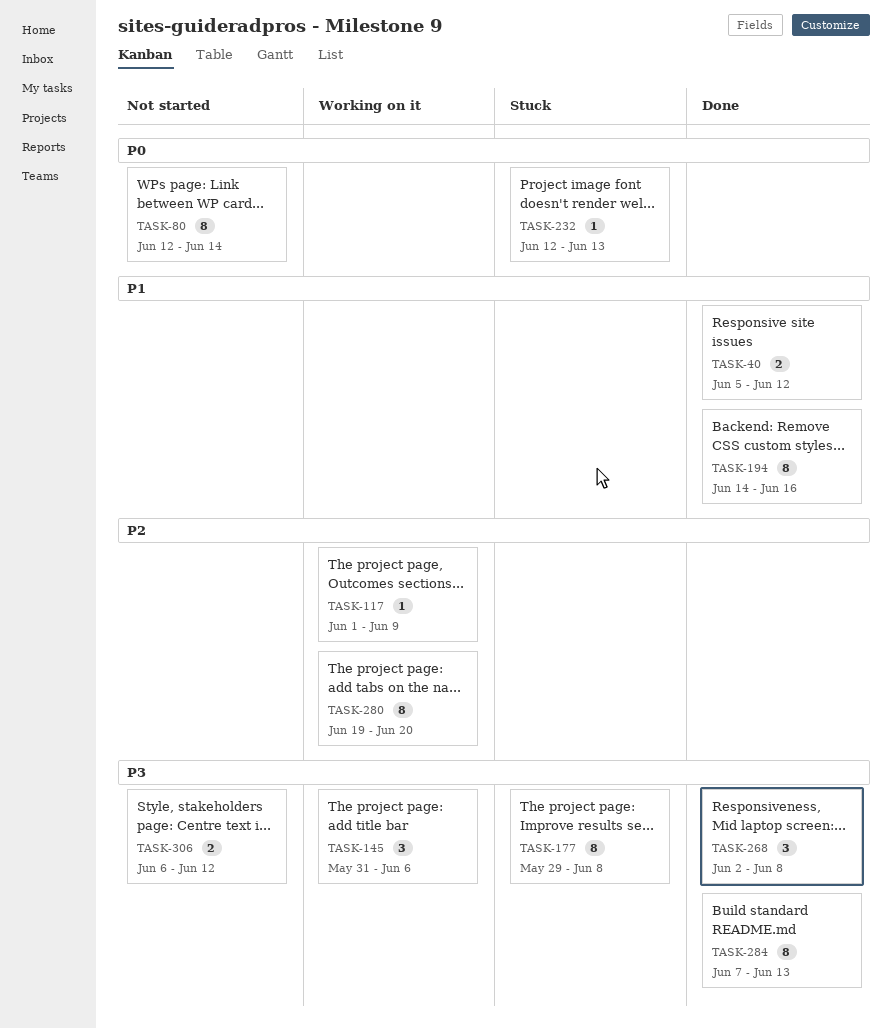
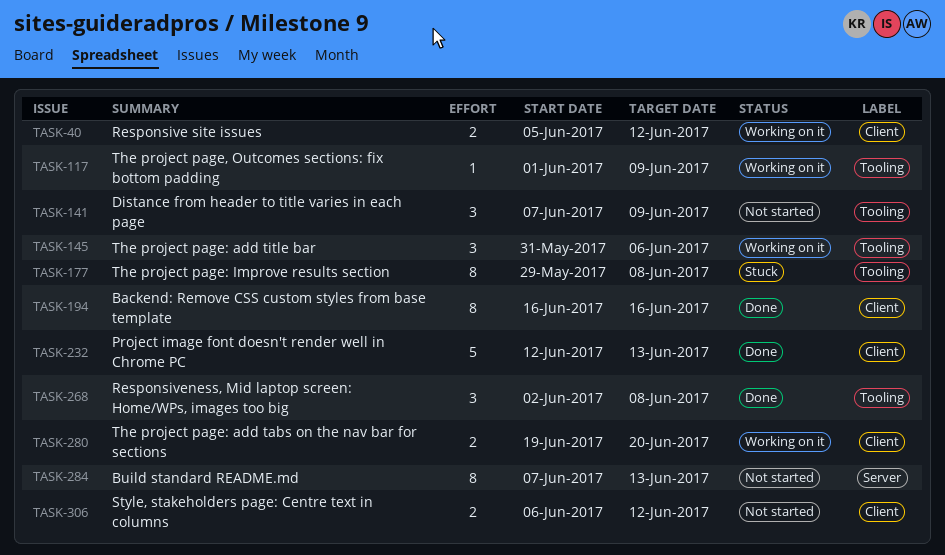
TASK-40, status: Done -> Working on it
TASK-80: present -> none
TASK-141: none -> present
TASK-194, start: Jun 14 -> Jun 16
TASK-232, status: Stuck -> Done
TASK-232, estimate: 1 -> 5
TASK-280, estimate: 8 -> 2
TASK-284, status: Done -> Not started

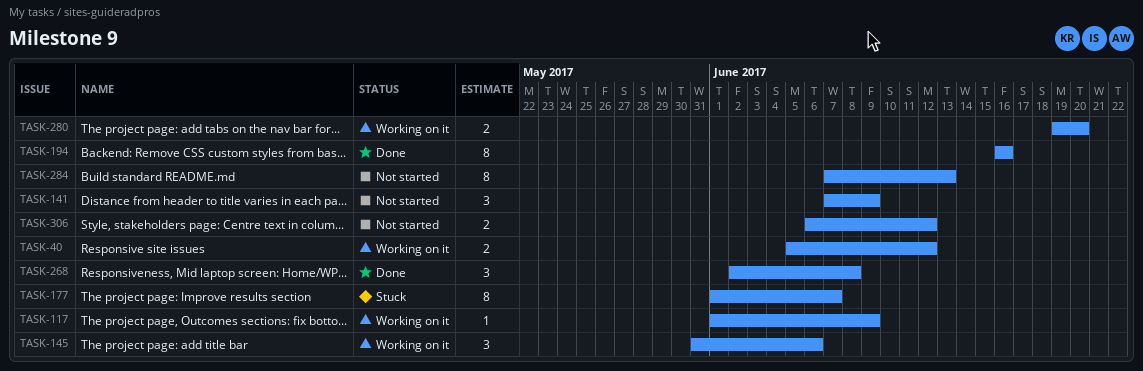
TASK-177, start: May 29 -> Jun 1
TASK-177, due: Jun 8 -> Jun 7
TASK-232: present -> none

